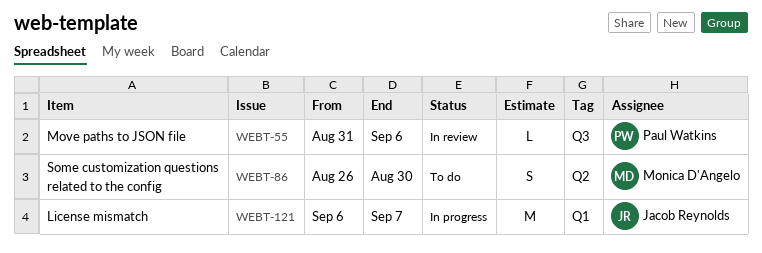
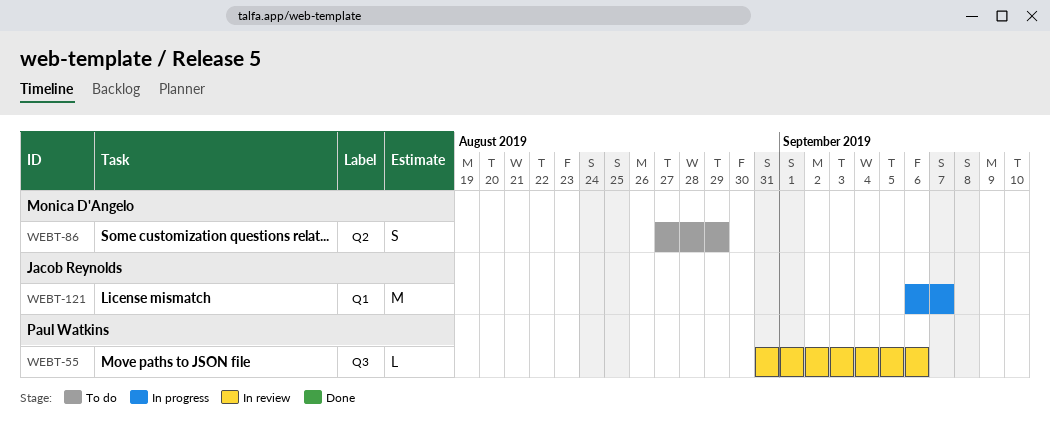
WEBT-86, start: Aug 26 -> Aug 27
WEBT-86, due: Aug 30 -> Aug 29

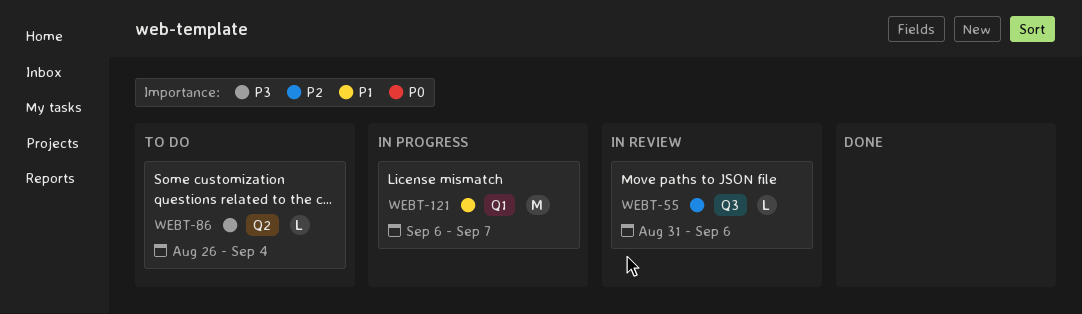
WEBT-86, estimate: S -> L
WEBT-86, start: Aug 27 -> Aug 26
WEBT-86, due: Aug 29 -> Sep 4

